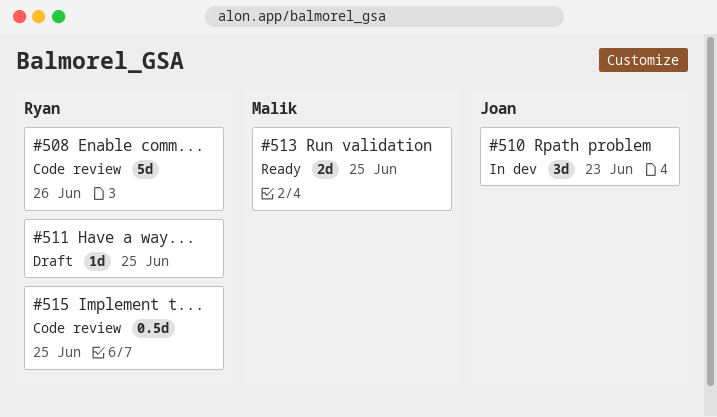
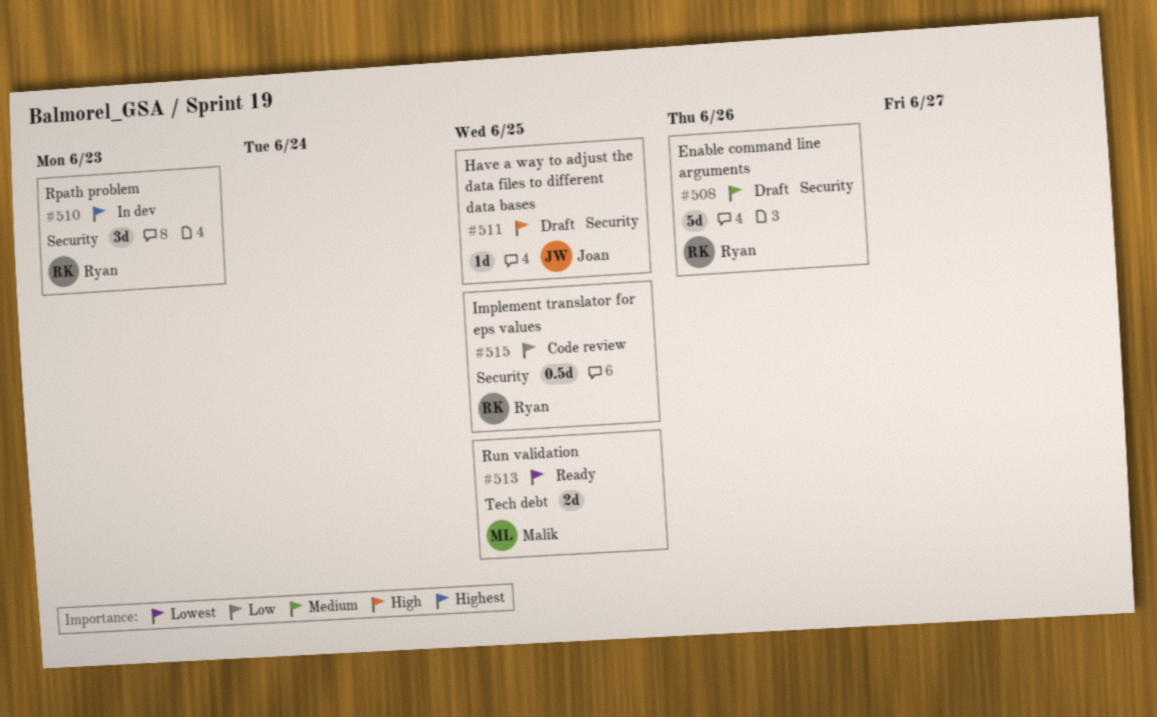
#508, status: Code review -> Draft
#510, owner: Joan -> Ryan
#511, owner: Ryan -> Joan

